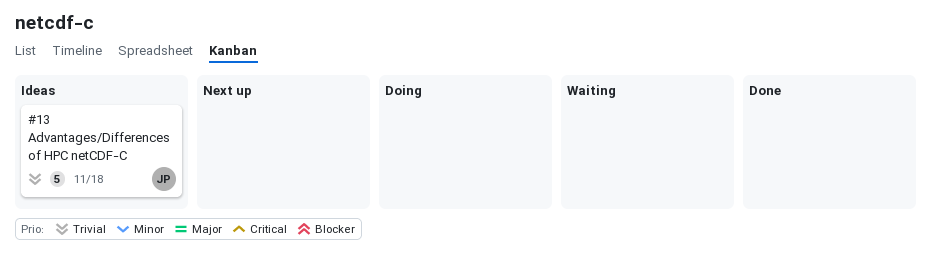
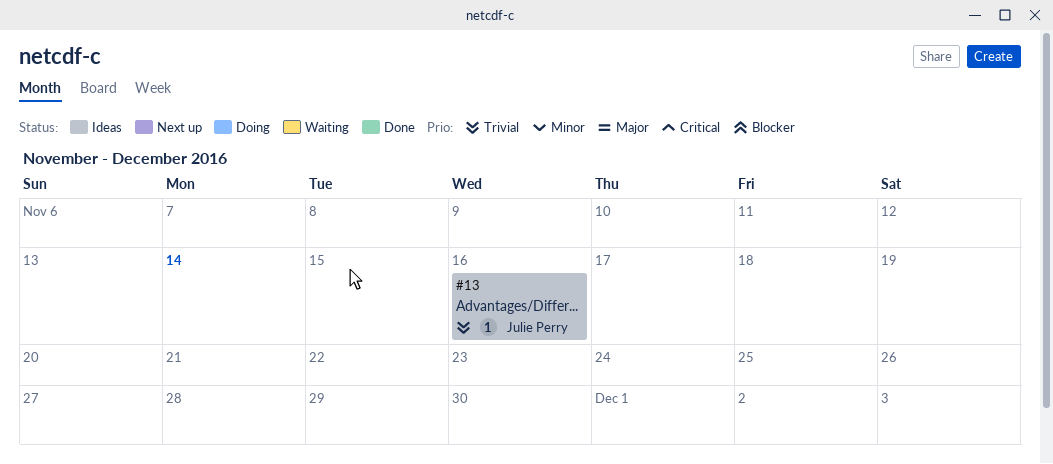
#13, estimate: 5 -> 1
#13, due: Nov 18 -> Nov 16

